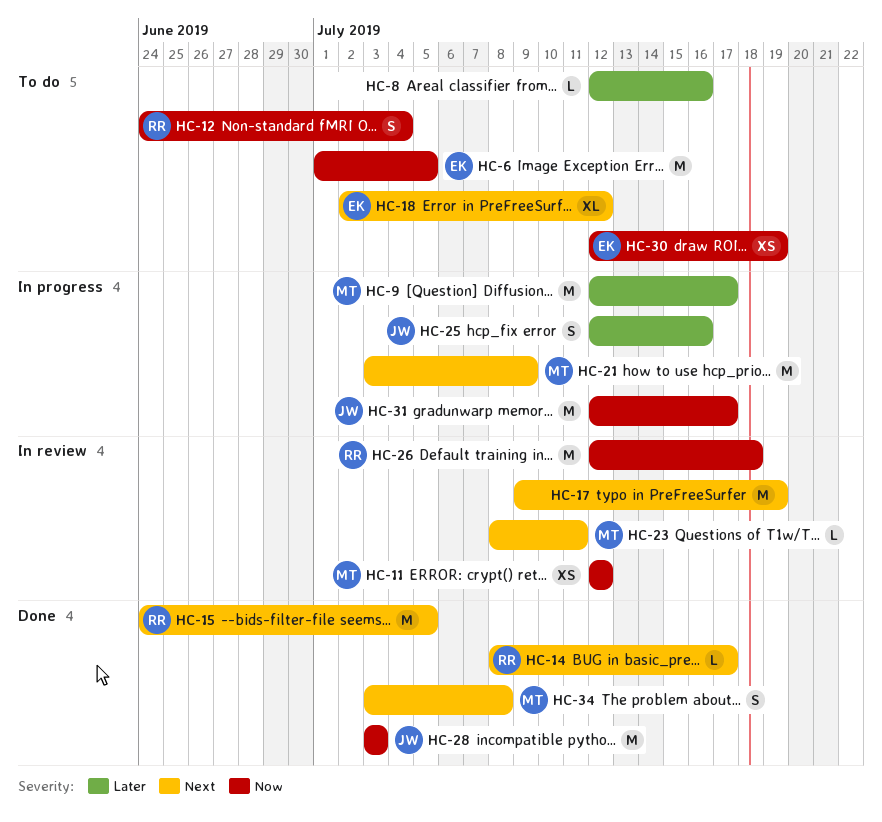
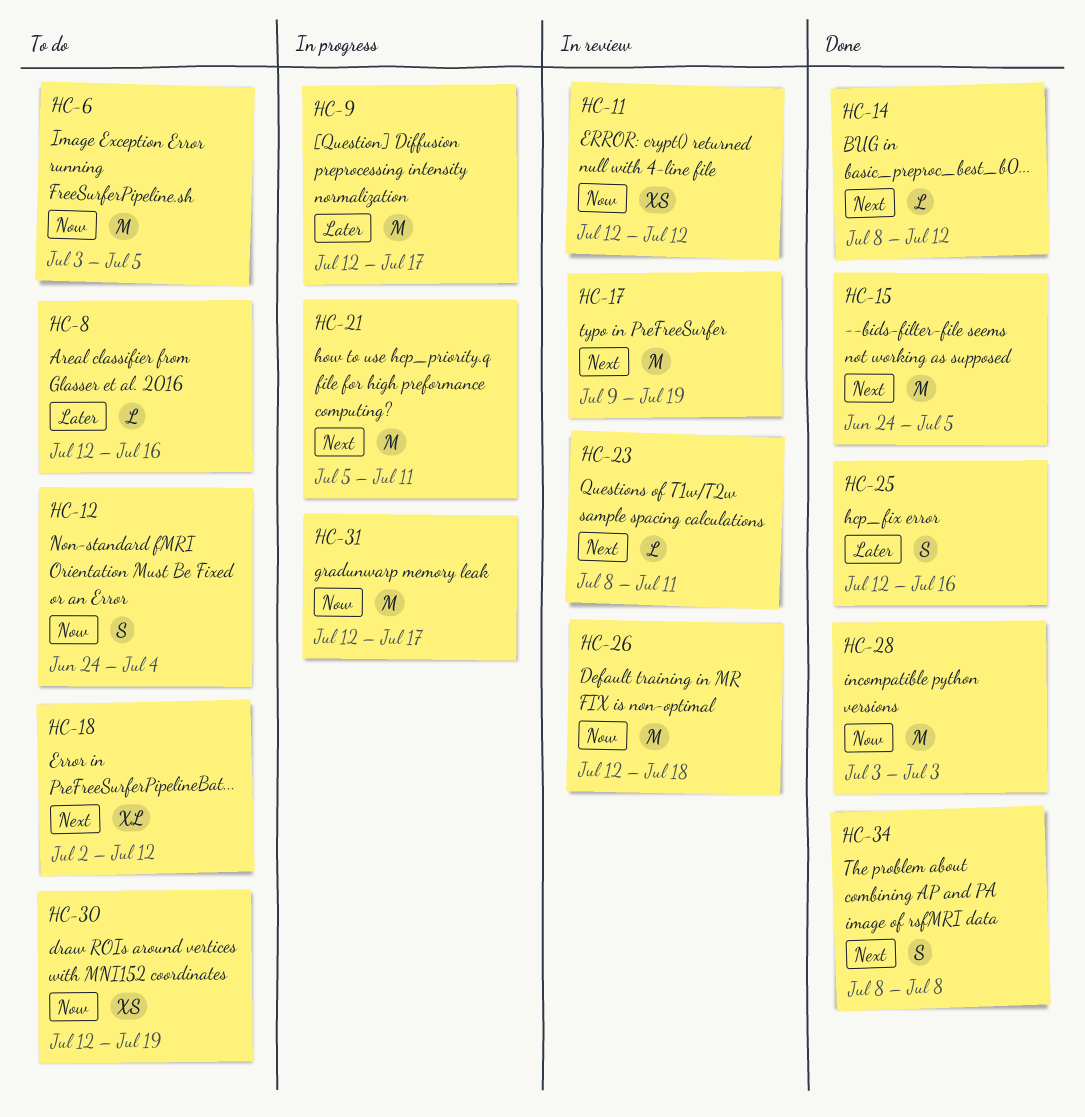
HC-6, start: Jul 1 -> Jul 3
HC-14, due: Jul 17 -> Jul 12
HC-21, start: Jul 3 -> Jul 5
HC-21, due: Jul 9 -> Jul 11
HC-25, status: In progress -> Done
HC-34, start: Jul 3 -> Jul 8

